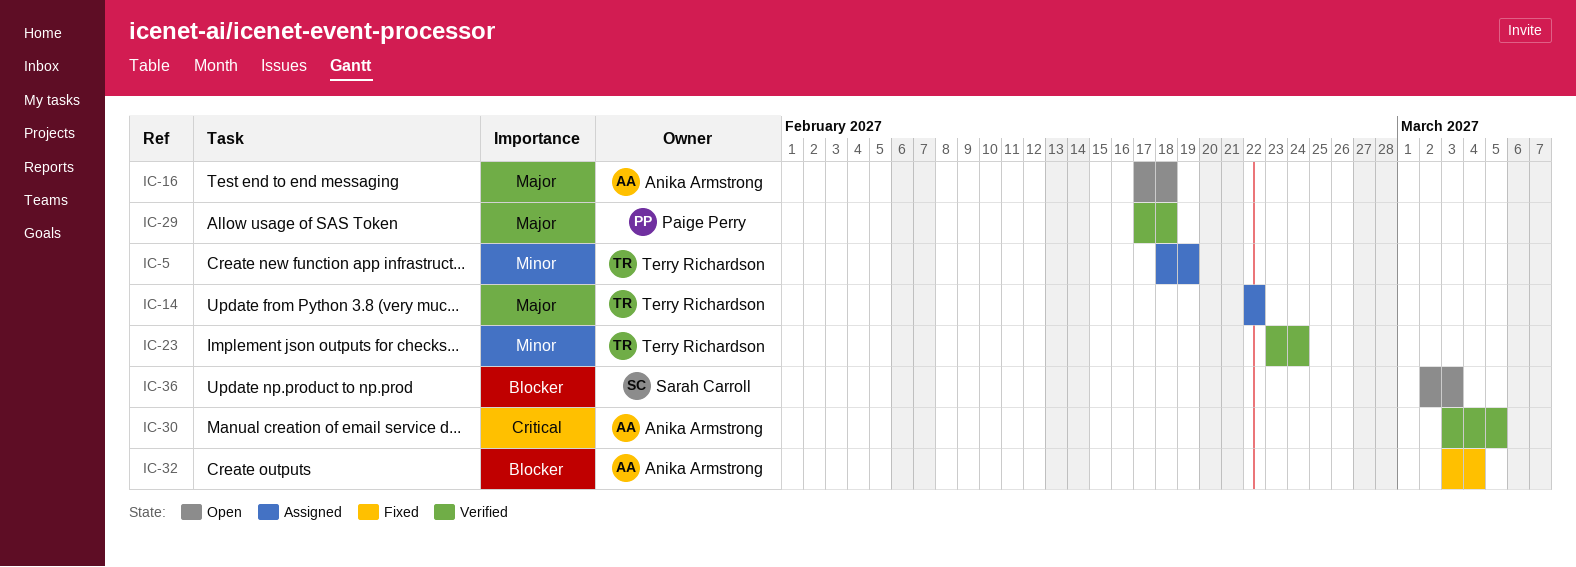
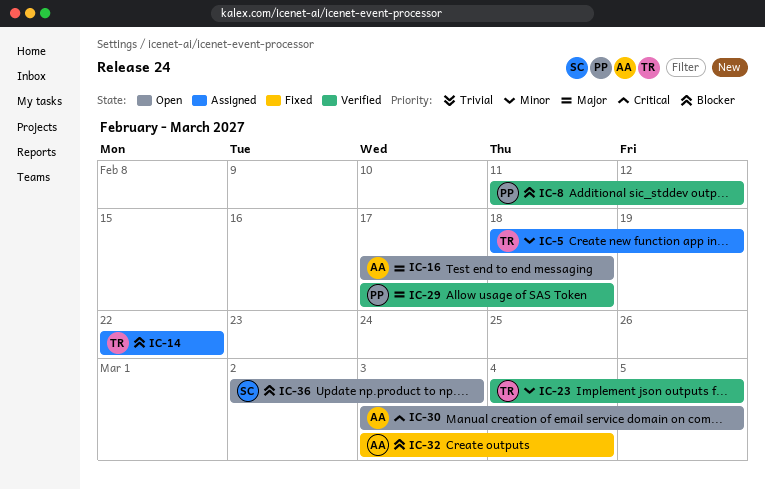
IC-8: none -> present
IC-14, priority: Major -> Blocker
IC-23, start: Feb 23 -> Mar 4
IC-23, due: Feb 24 -> Mar 5
IC-30, status: Verified -> Open

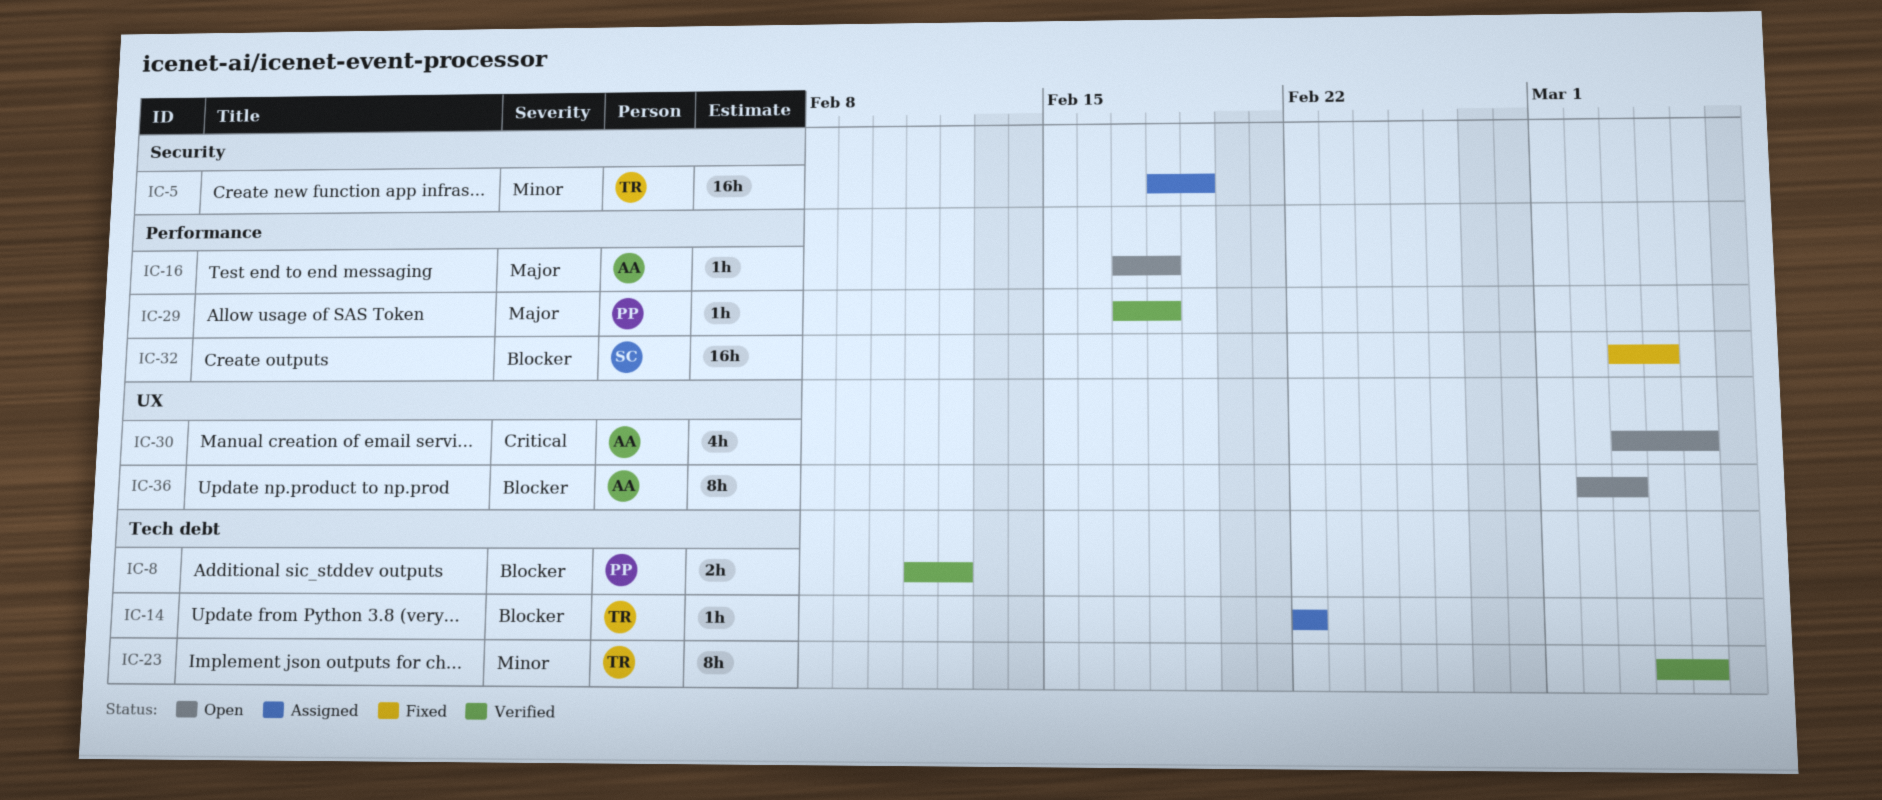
IC-32, owner: AA -> SC
IC-36, owner: SC -> AA

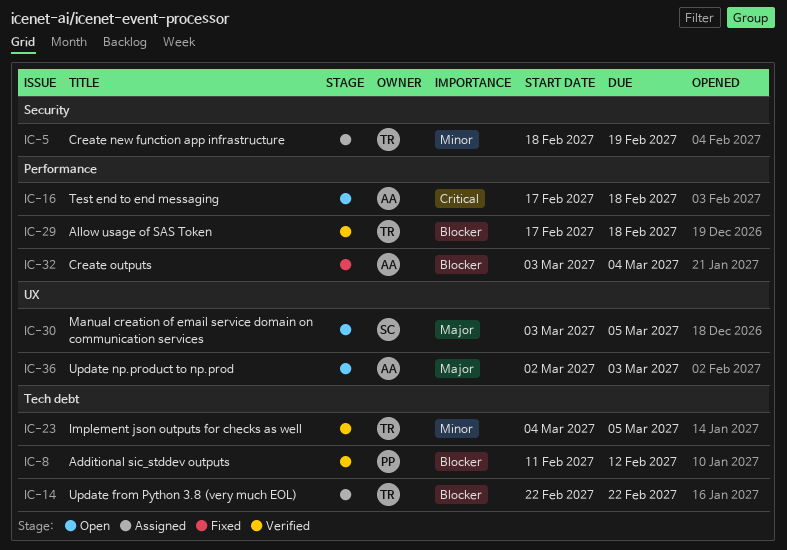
IC-16, priority: Major -> Critical
IC-29, owner: PP -> TR
IC-29, priority: Major -> Blocker
IC-30, owner: AA -> SC
IC-30, priority: Critical -> Major
IC-32, owner: SC -> AA
IC-36, priority: Blocker -> Major

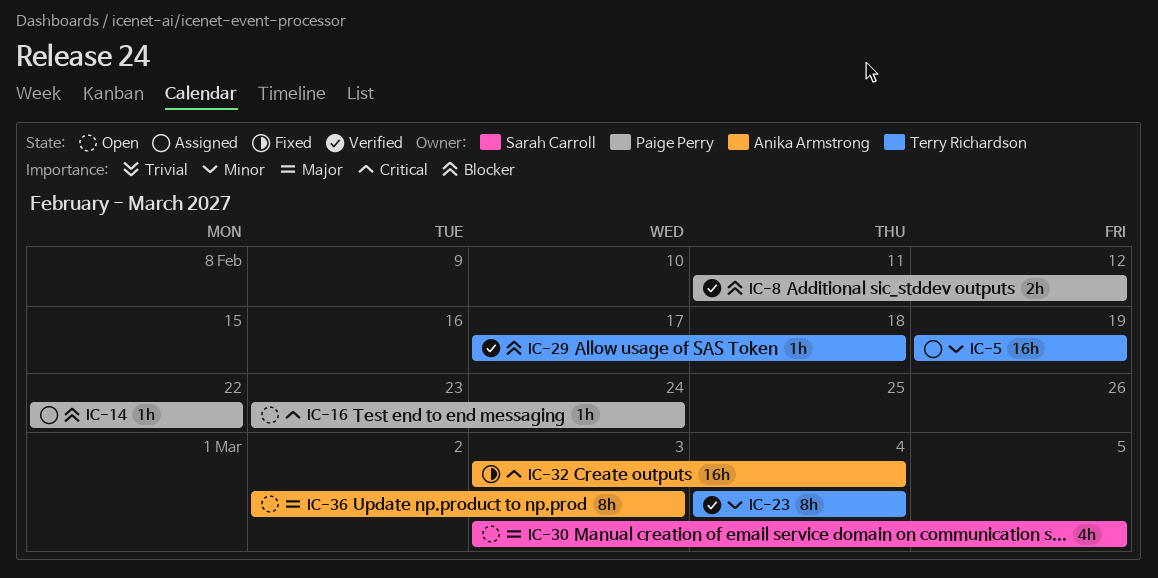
IC-5, start: Feb 18 -> Feb 19
IC-14, owner: Terry Richardson -> Paige Perry
IC-16, owner: Anika Armstrong -> Paige Perry
IC-16, start: Feb 17 -> Feb 23
IC-16, due: Feb 18 -> Feb 24
IC-23, due: Mar 5 -> Mar 4
IC-32, priority: Blocker -> Critical

